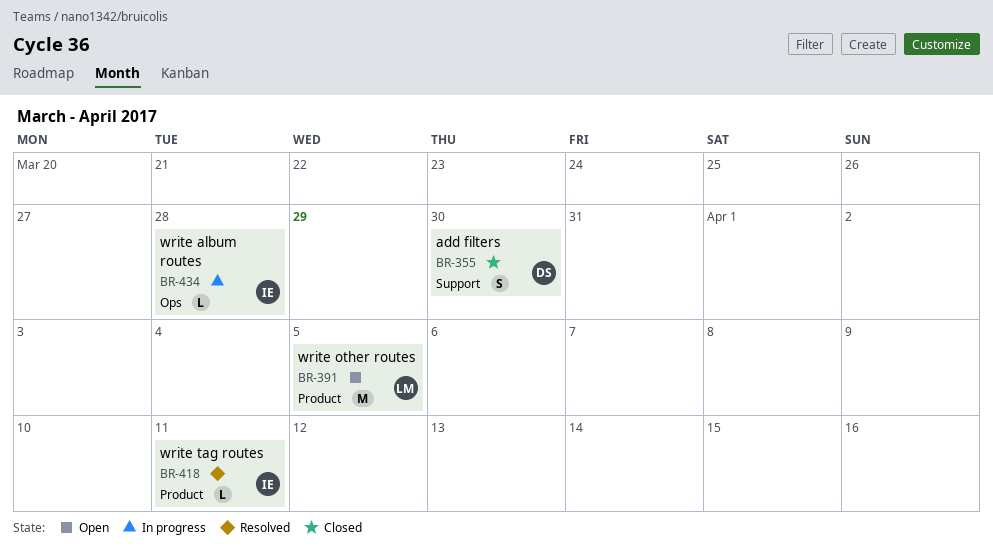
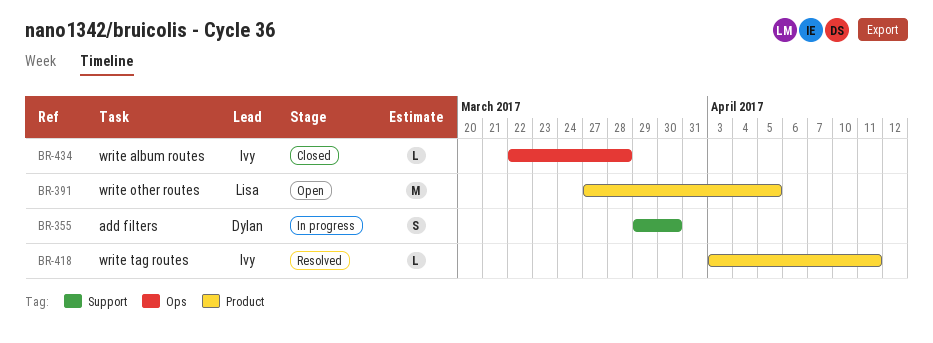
BR-355, status: Closed -> In progress
BR-434, status: In progress -> Closed

